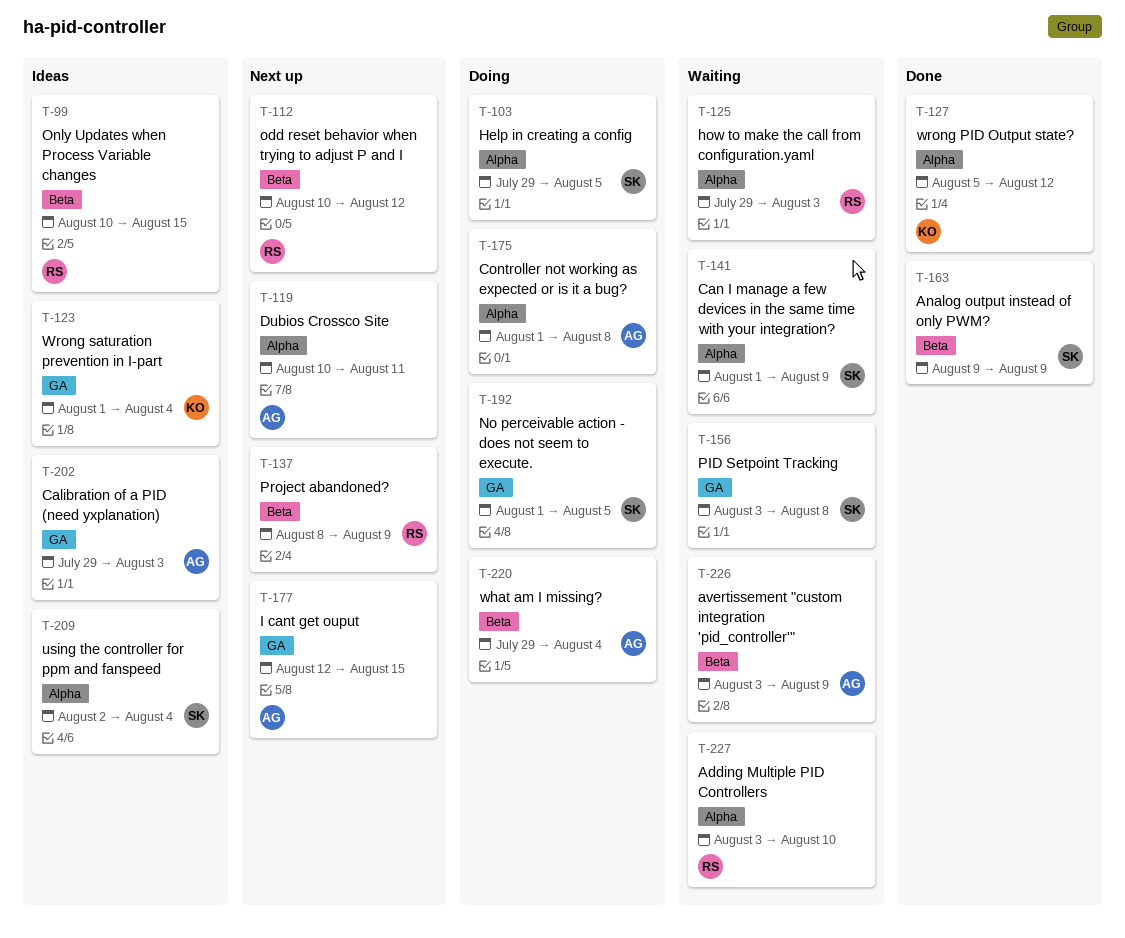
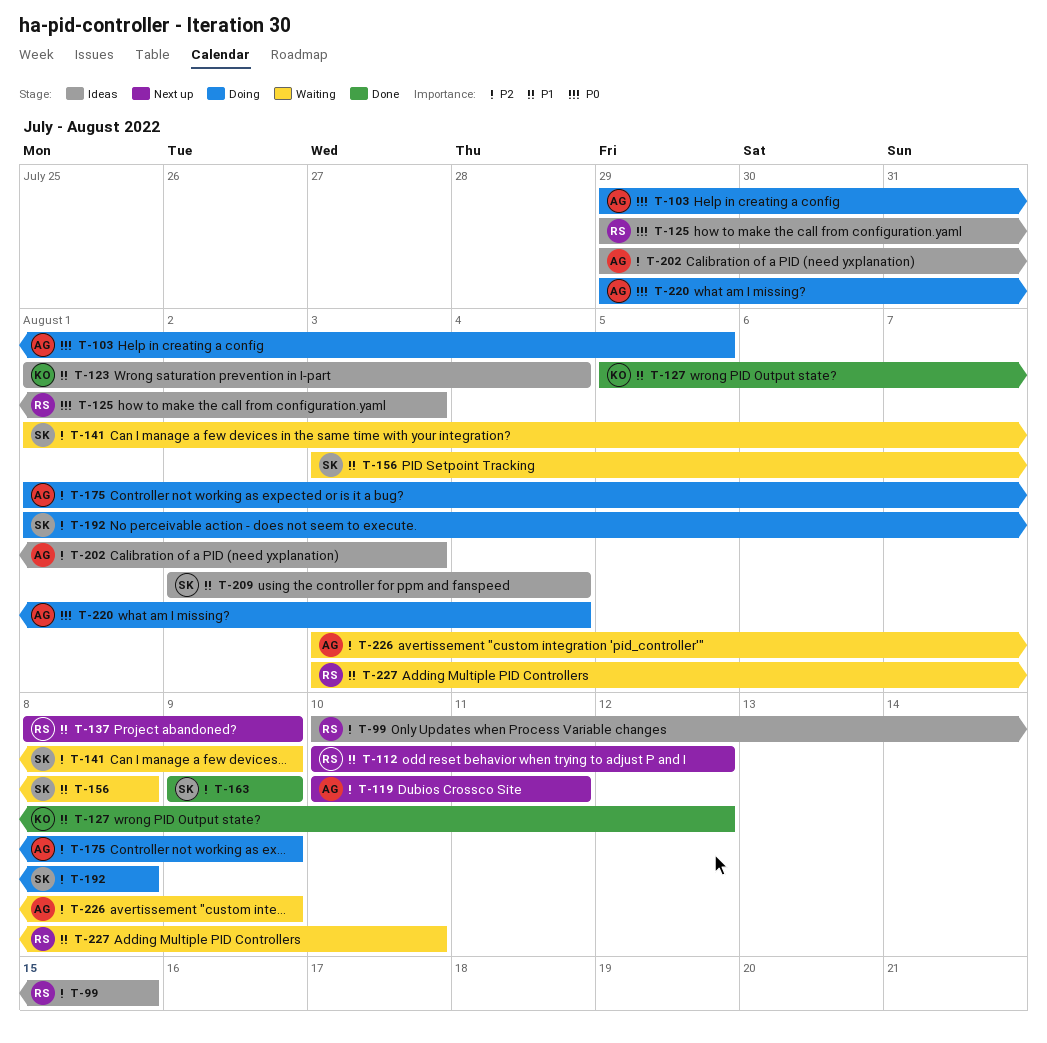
T-103, owner: SK -> AG
T-125, status: Waiting -> Ideas
T-175, due: Aug 8 -> Aug 9
T-177: present -> none
T-192, due: Aug 5 -> Aug 8

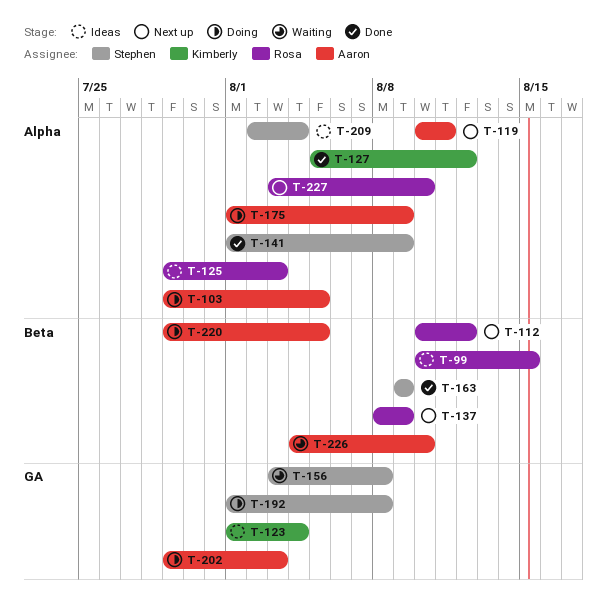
T-141, status: Waiting -> Done
T-202, status: Ideas -> Doing
T-220, due: Aug 4 -> Aug 5
T-226, start: Aug 3 -> Aug 4
T-226, due: Aug 9 -> Aug 10
T-227, status: Waiting -> Next up

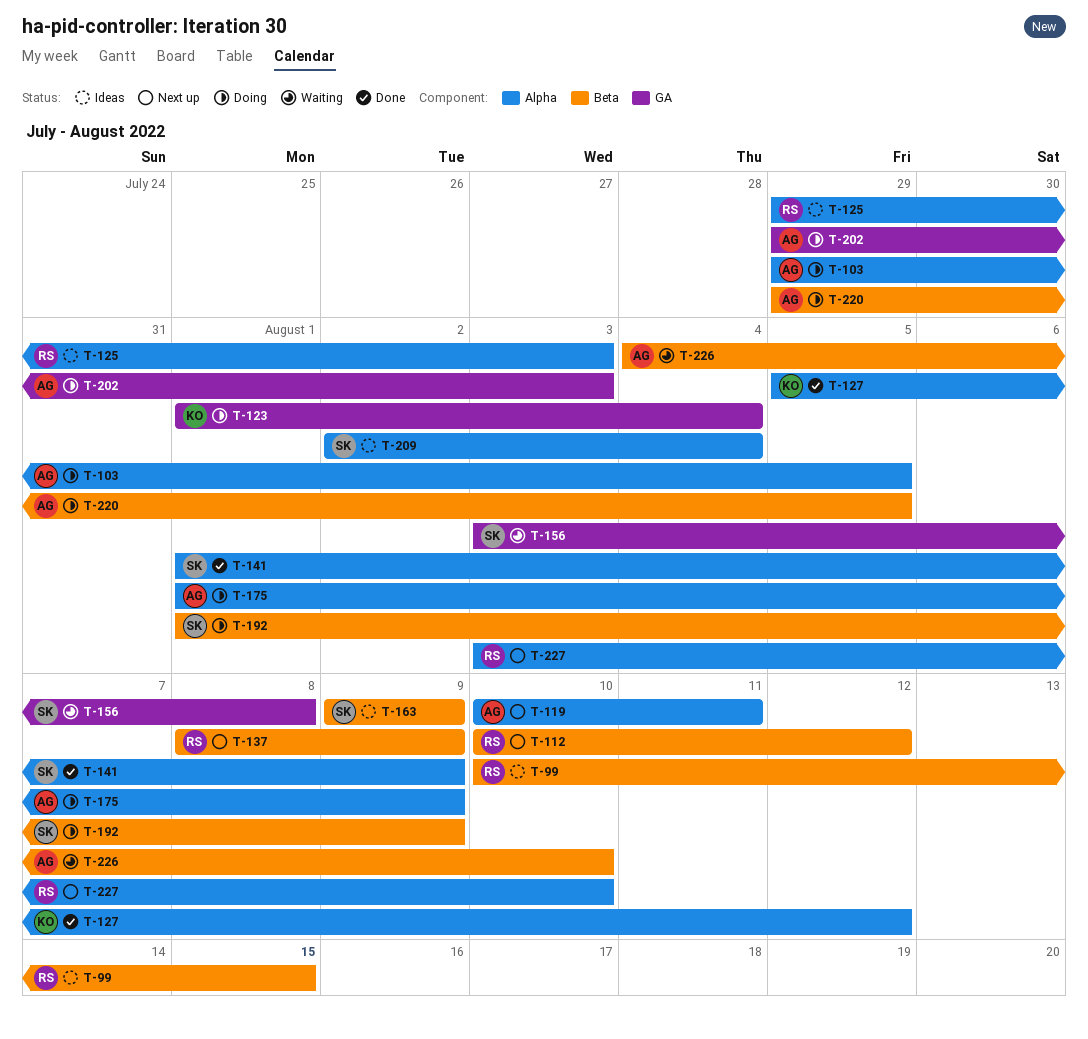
T-123, status: Ideas -> Doing
T-163, status: Done -> Ideas
T-192, label: GA -> Beta
T-192, due: Aug 8 -> Aug 9

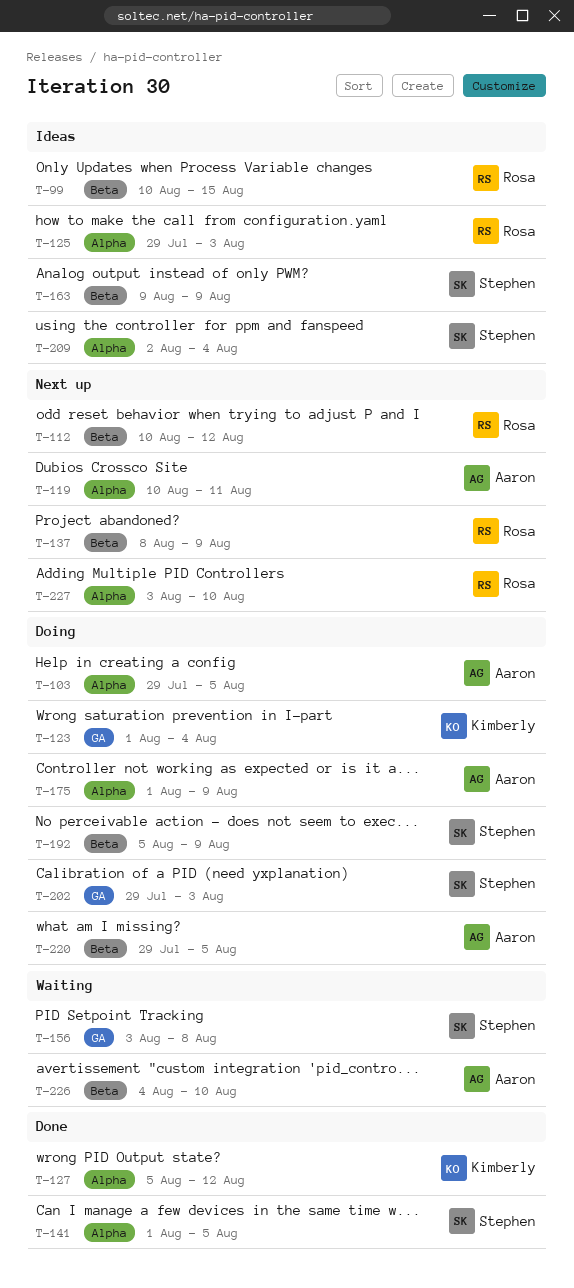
T-141, due: Aug 9 -> Aug 5
T-192, start: Aug 1 -> Aug 5
T-202, owner: Aaron -> Stephen

